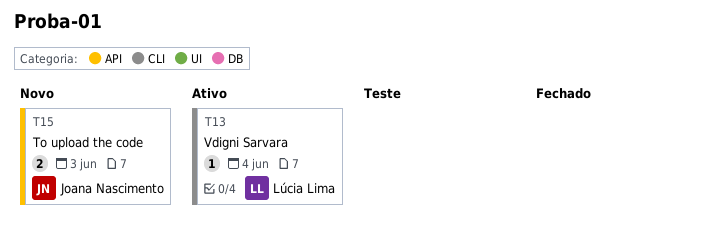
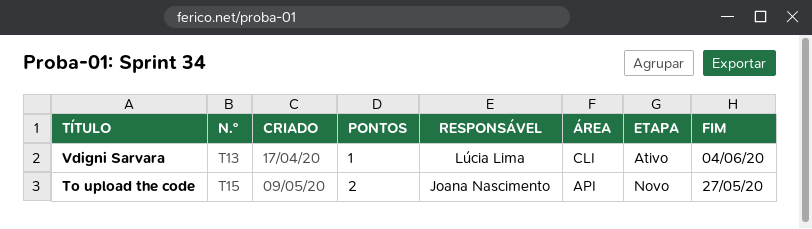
T15, due: Jun 3 -> May 27

